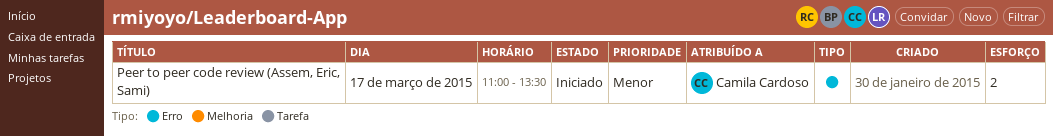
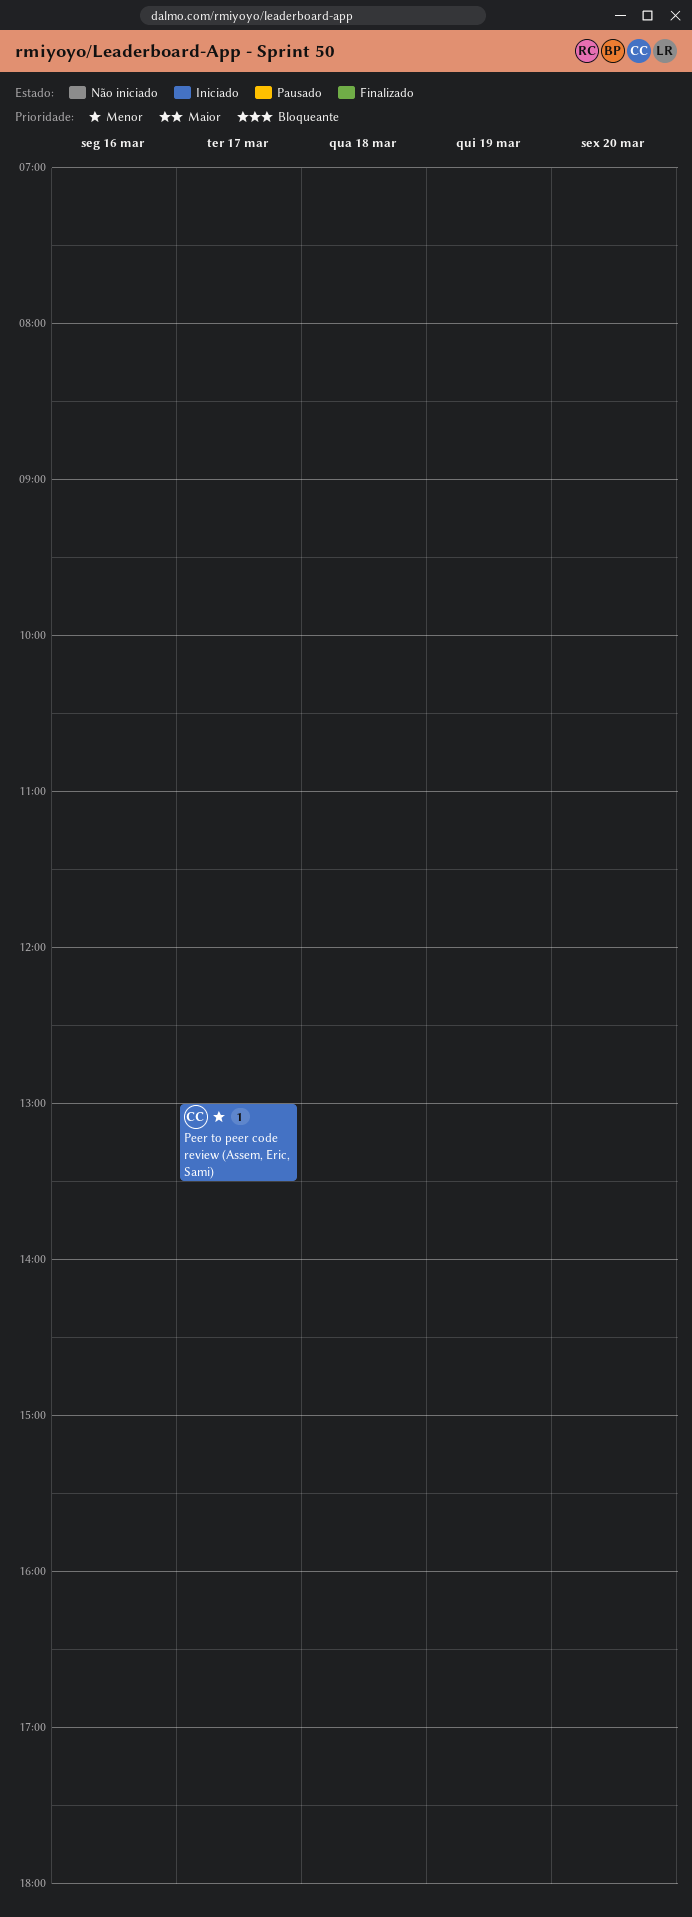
Peer to peer code review (Assem, Eric, Sami), estimate: 2 -> 1
Peer to peer code review (Assem, Eric, Sami), begins: 11:00 -> 13:00

